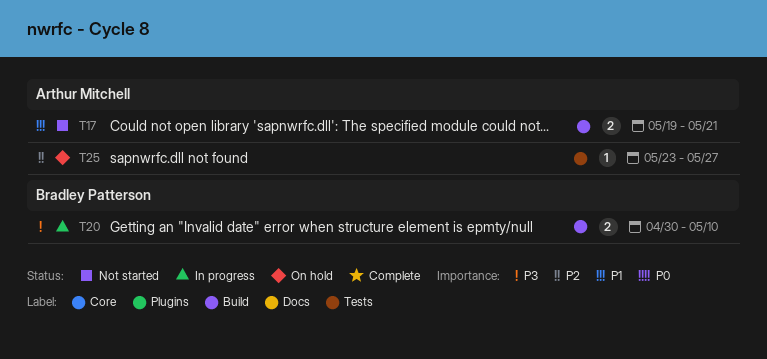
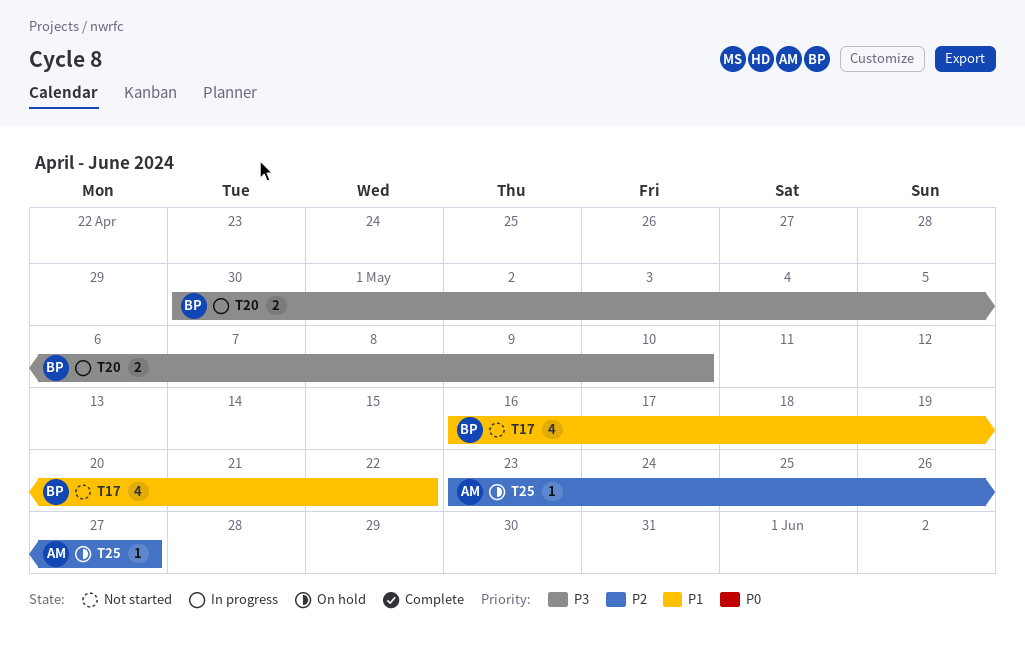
T17, owner: Arthur Mitchell -> Bradley Patterson
T17, estimate: 2 -> 4
T17, start: May 19 -> May 16
T17, due: May 21 -> May 22

